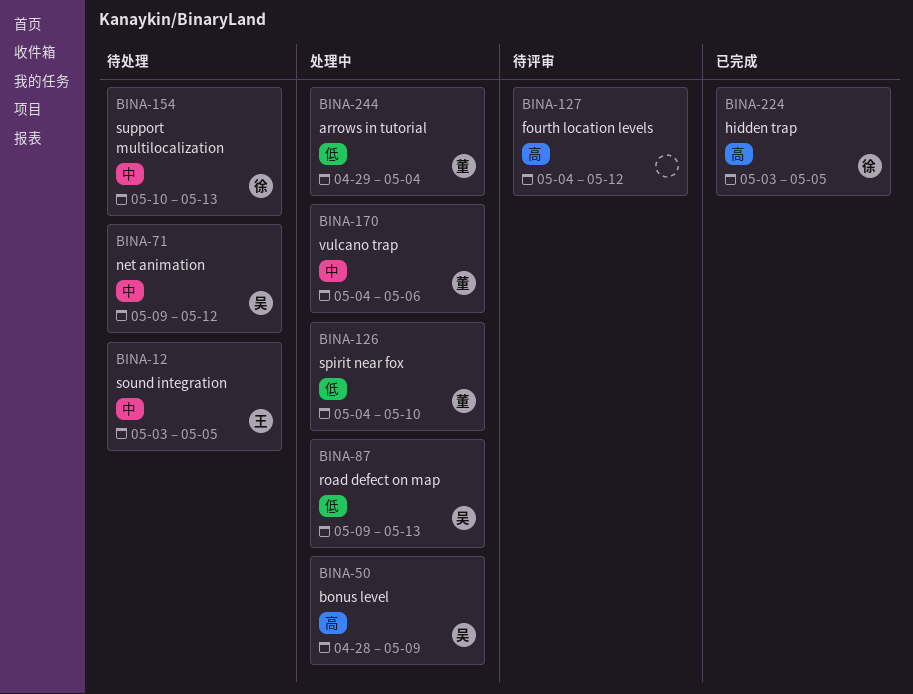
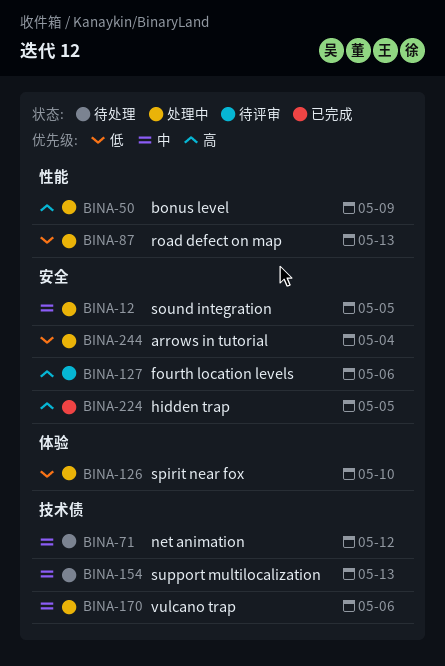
BINA-12, status: 待处理 -> 处理中
BINA-127, due: May 12 -> May 6

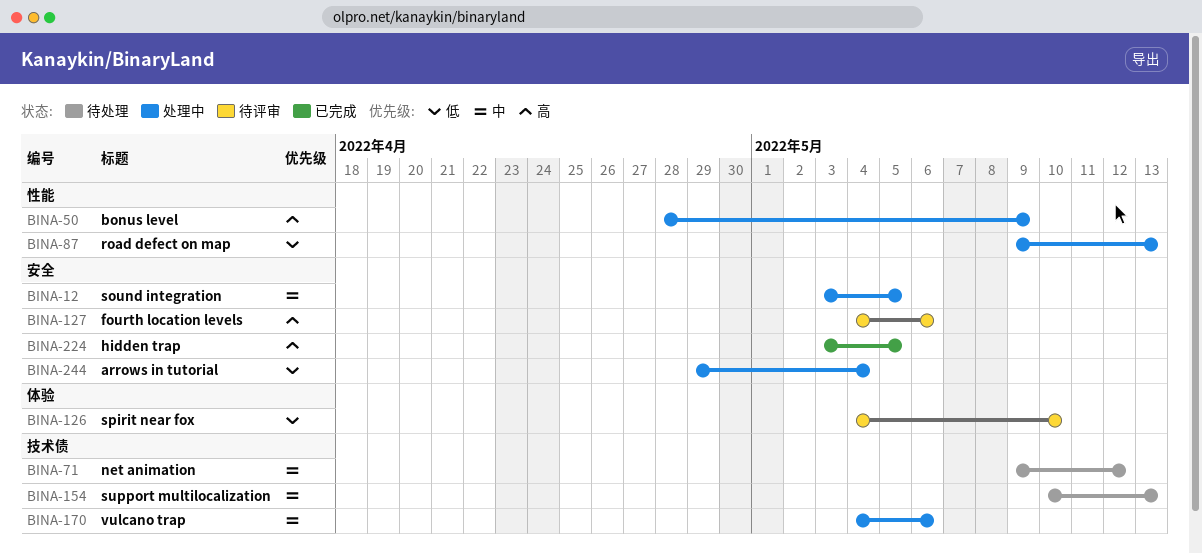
BINA-126, status: 处理中 -> 待评审

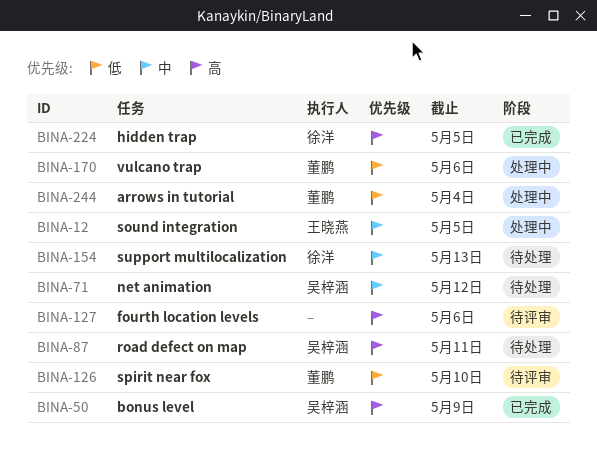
BINA-50, status: 处理中 -> 已完成
BINA-87, status: 处理中 -> 待处理
BINA-87, priority: 低 -> 高
BINA-87, due: May 13 -> May 11
BINA-170, priority: 中 -> 低

